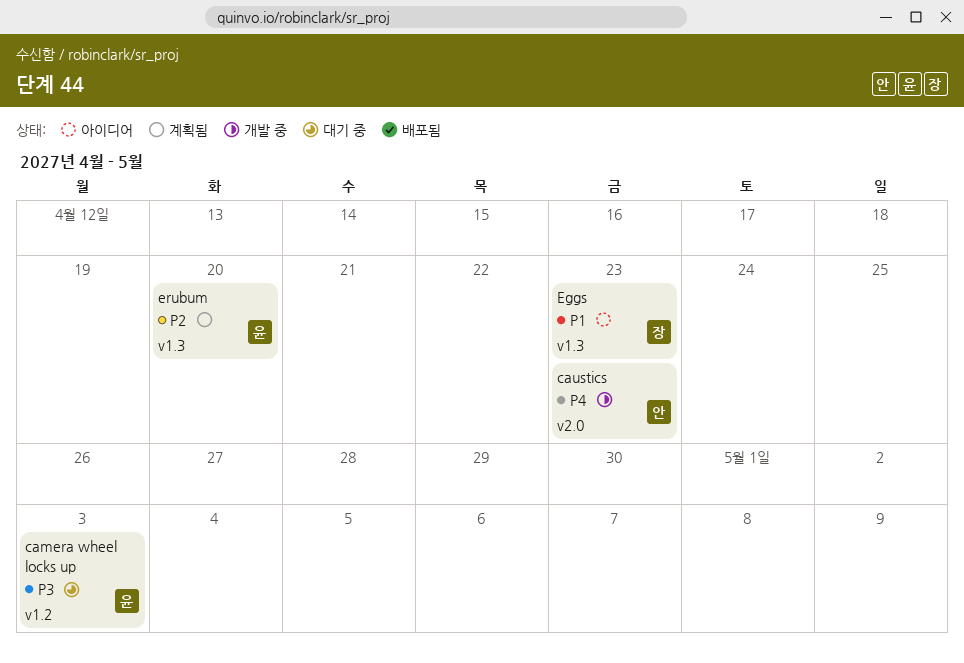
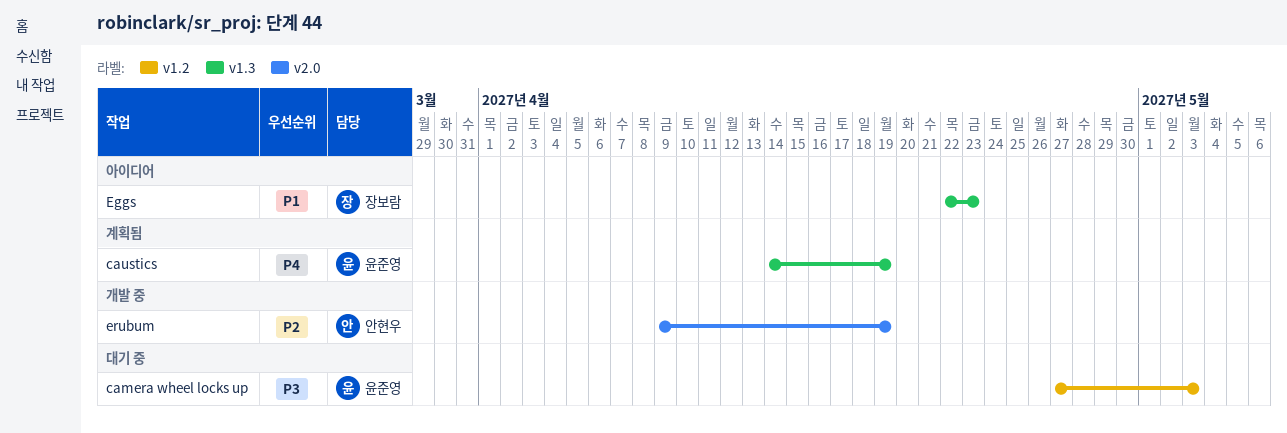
caustics, status: 개발 중 -> 계획됨
caustics, owner: 안현우 -> 윤준영
caustics, label: v2.0 -> v1.3
caustics, due: Apr 23 -> Apr 19
erubum, status: 계획됨 -> 개발 중
erubum, owner: 윤준영 -> 안현우
erubum, label: v1.3 -> v2.0
erubum, due: Apr 20 -> Apr 19

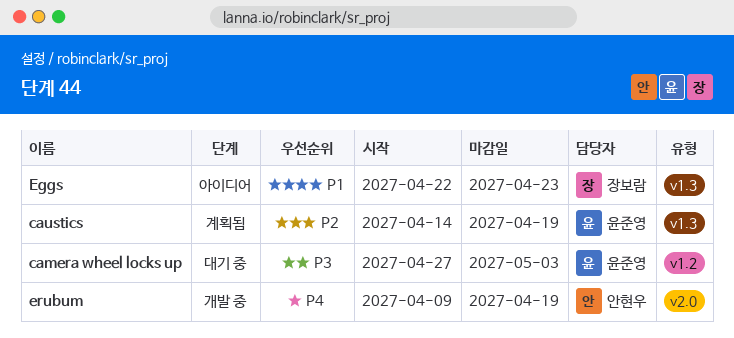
caustics, priority: P4 -> P2
erubum, priority: P2 -> P4

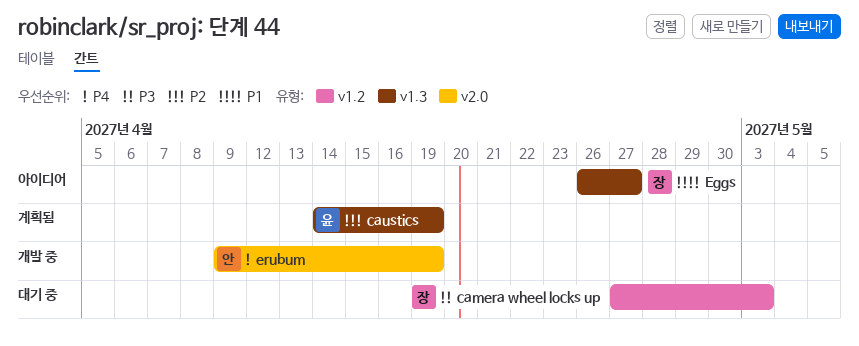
camera wheel locks up, owner: 윤준영 -> 장보람
Eggs, start: Apr 22 -> Apr 26
Eggs, due: Apr 23 -> Apr 27

